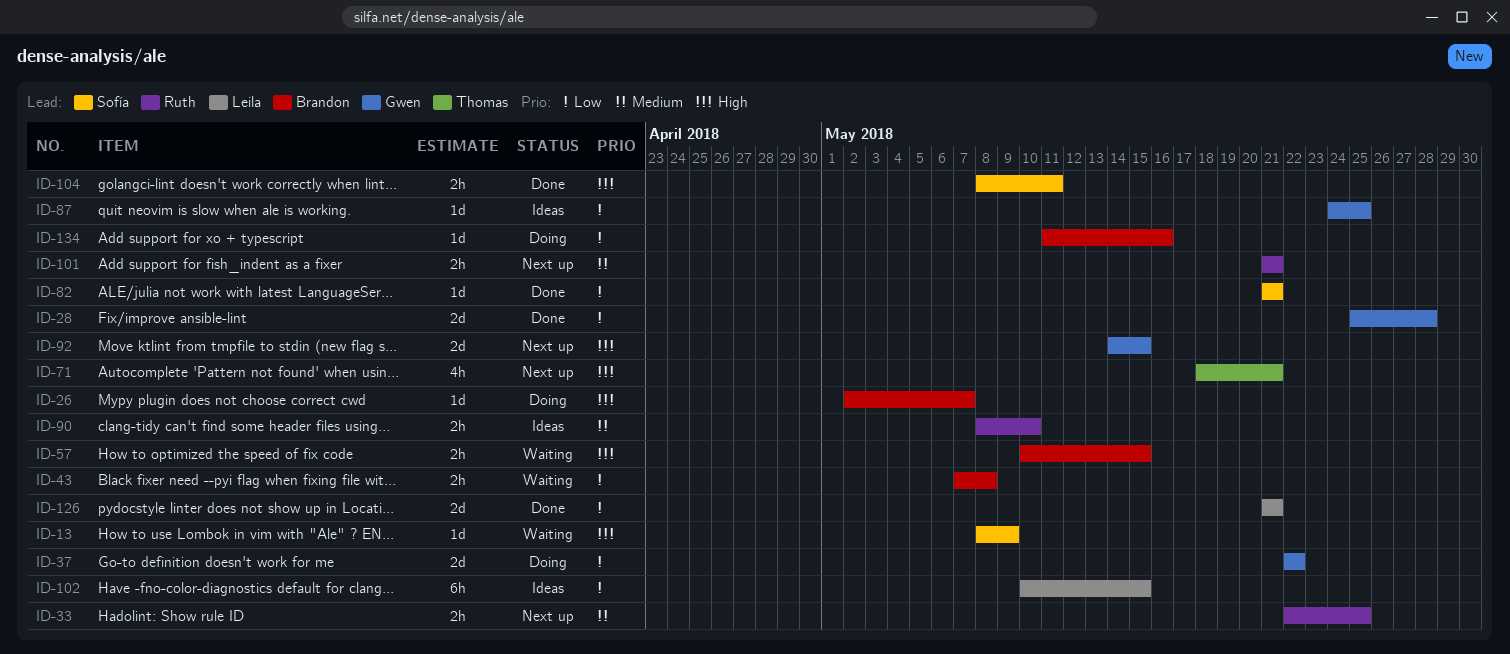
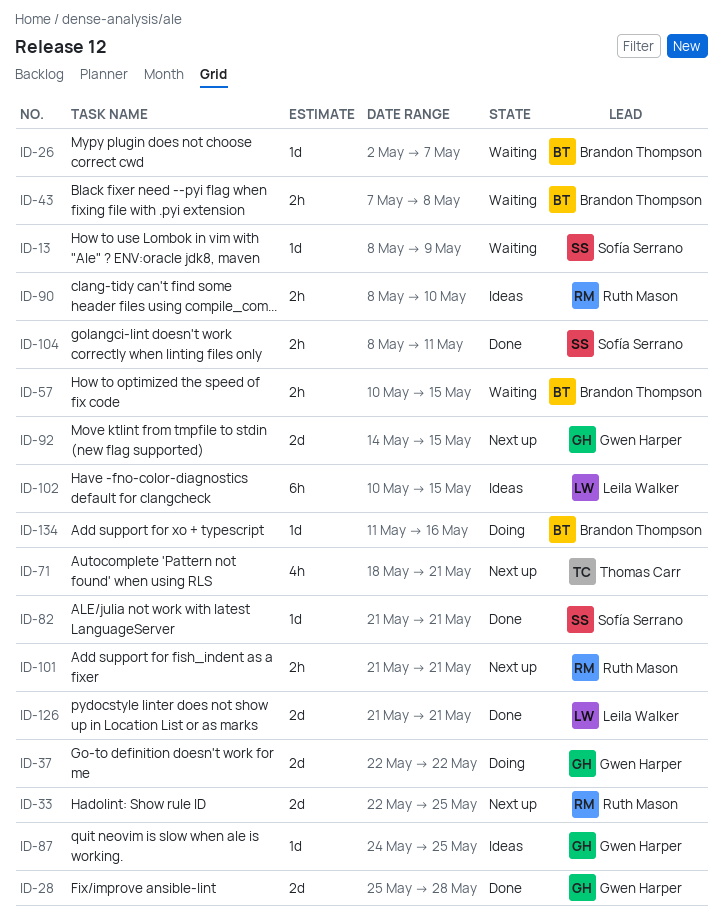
ID-26, status: Doing -> Waiting
ID-33, estimate: 2h -> 2d

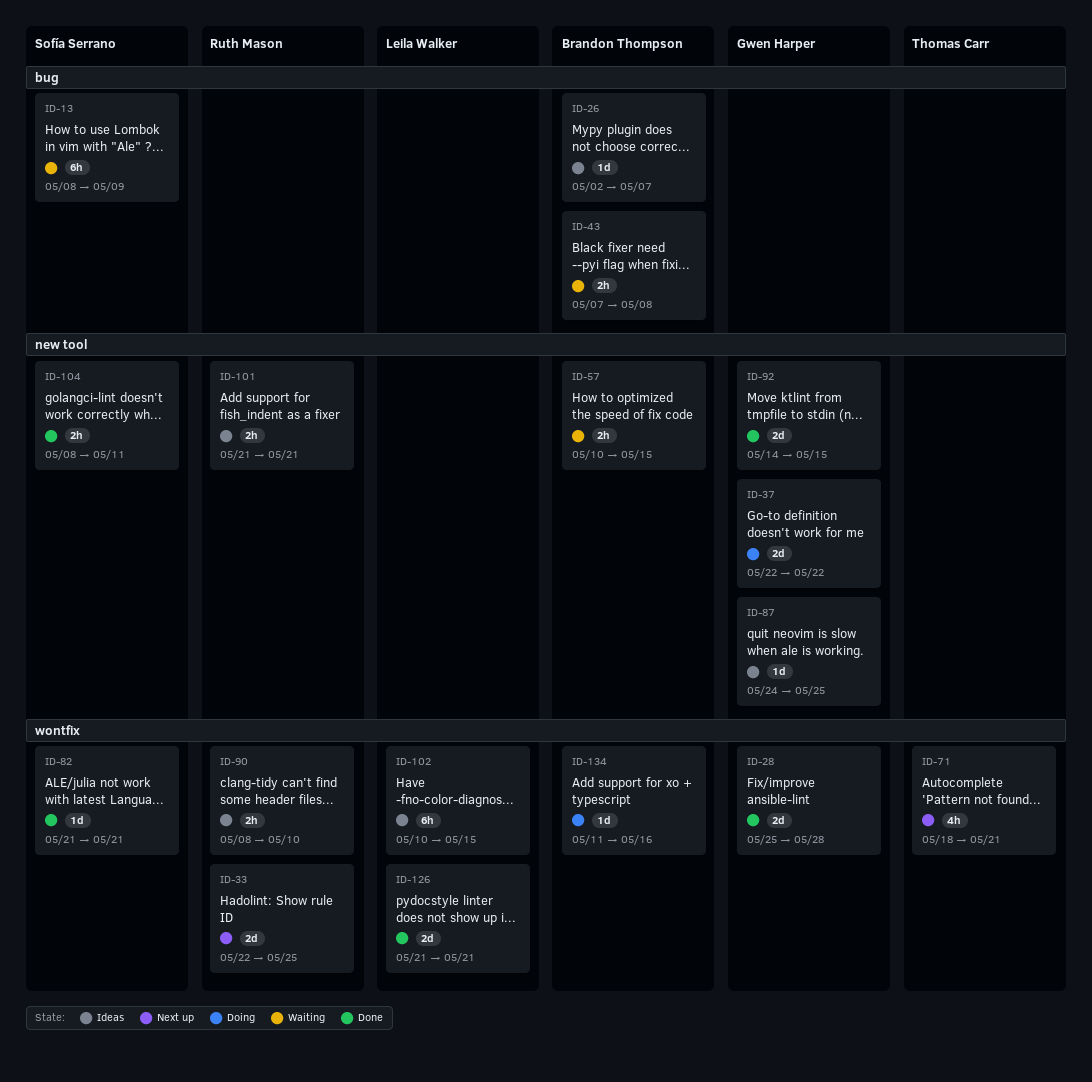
ID-13, estimate: 1d -> 6h
ID-26, status: Waiting -> Ideas
ID-92, status: Next up -> Done
ID-101, status: Next up -> Ideas

